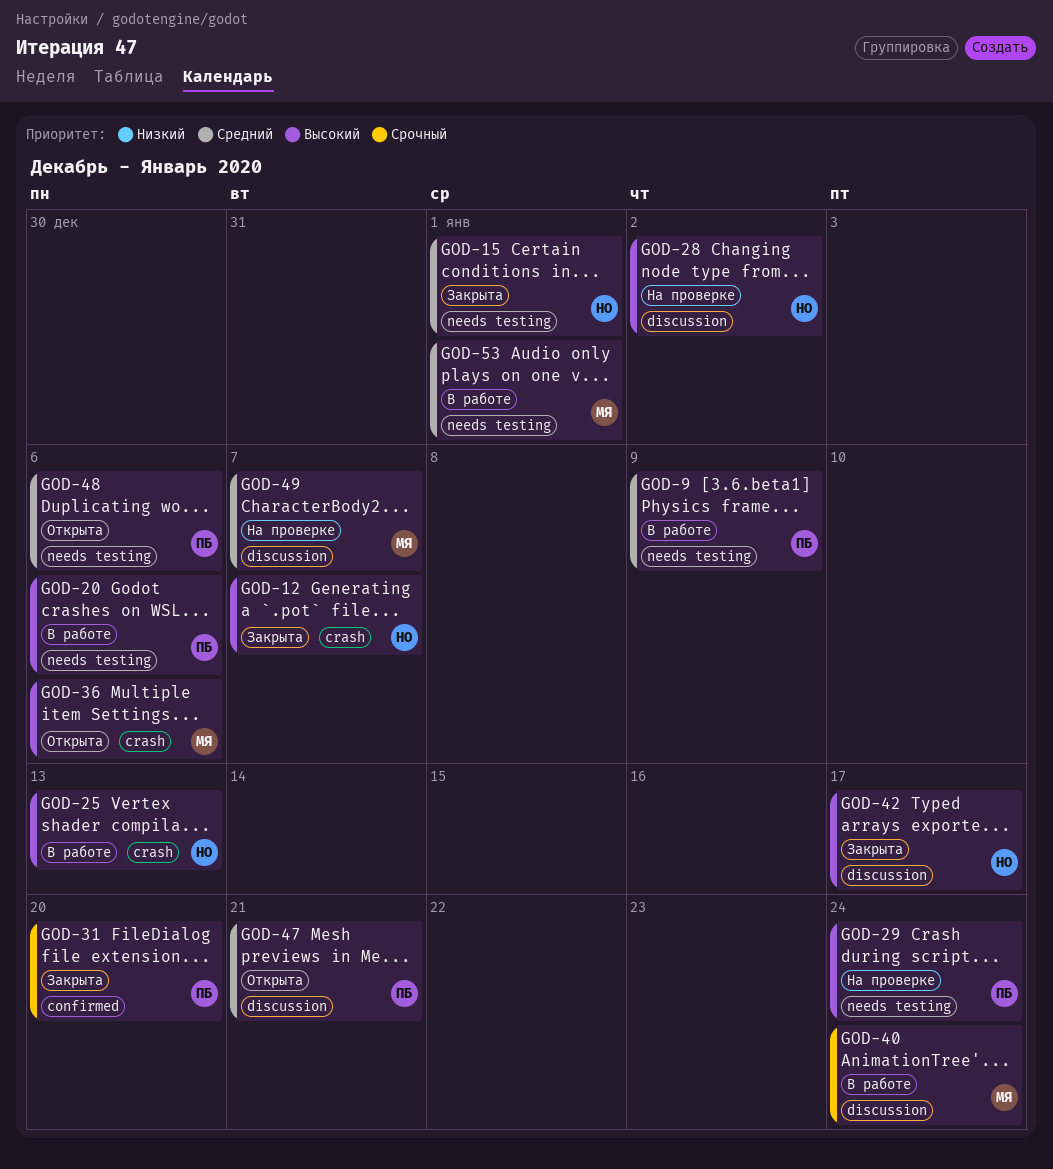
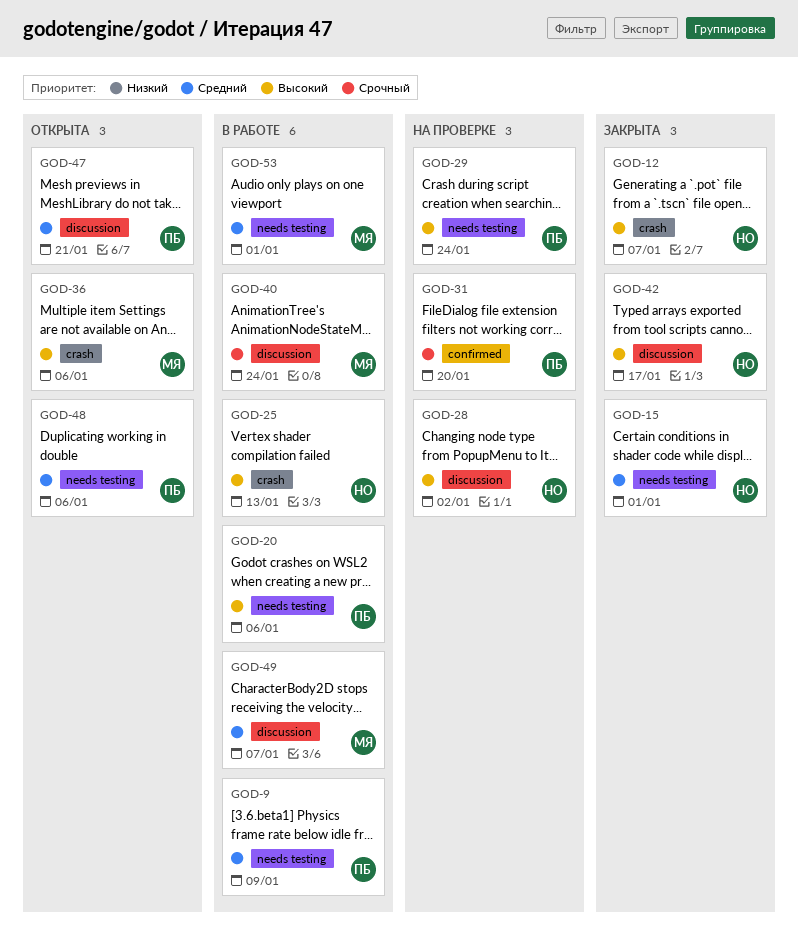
GOD-31, status: Закрыта -> На проверке
GOD-49, status: На проверке -> В работе

